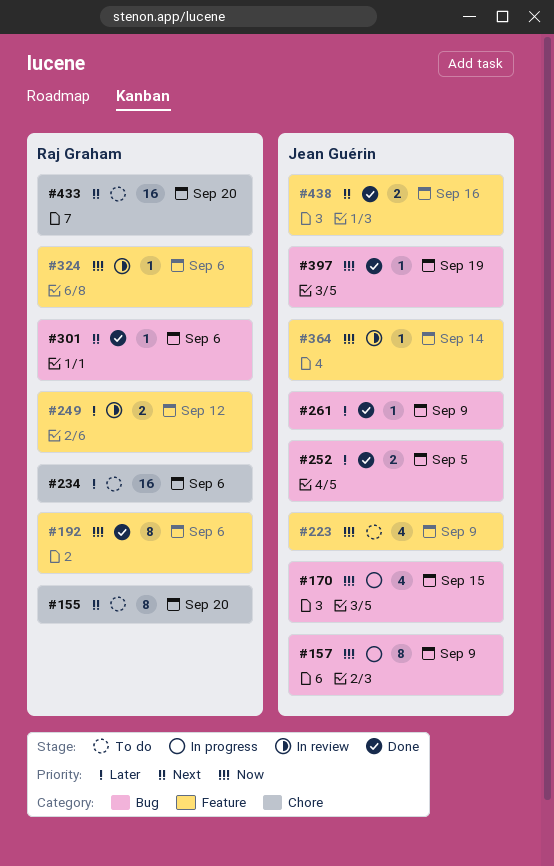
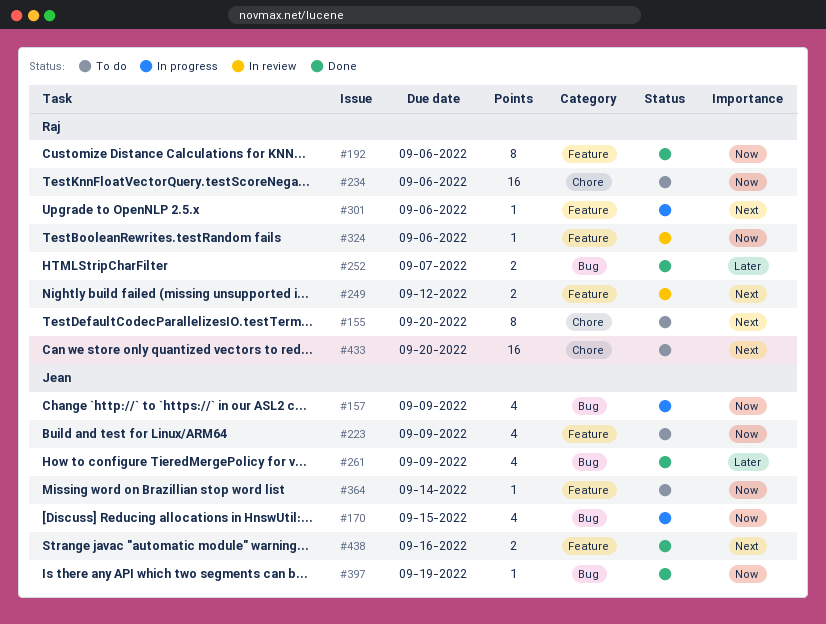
#157, estimate: 8 -> 4
#234, priority: Later -> Now
#249, priority: Later -> Next
#252, owner: Jean Guérin -> Raj Graham
#252, due: Sep 5 -> Sep 7
#261, estimate: 1 -> 4
#301, status: Done -> In progress
#301, label: Bug -> Feature
#364, status: In review -> To do

